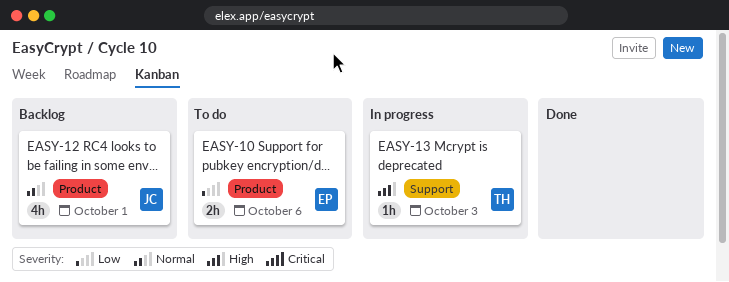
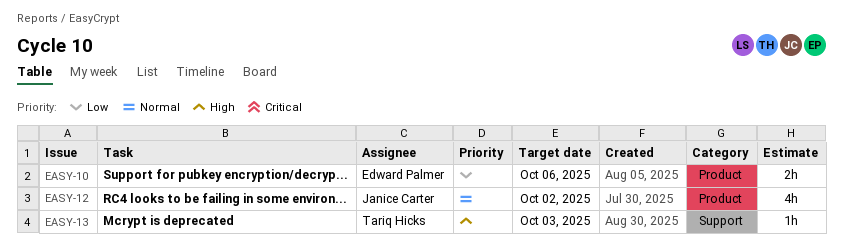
EASY-12, due: Oct 1 -> Oct 2

